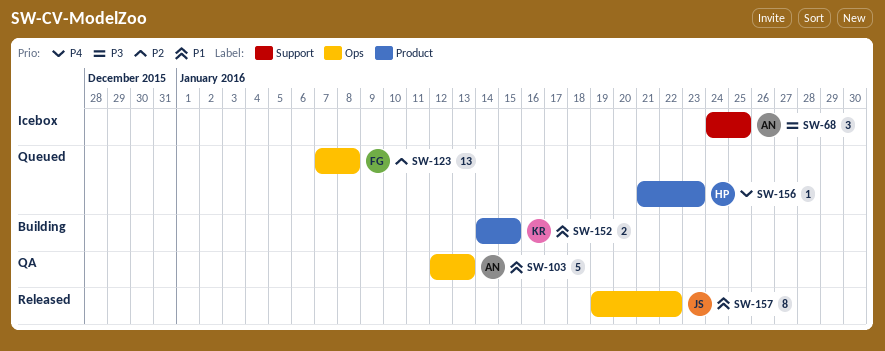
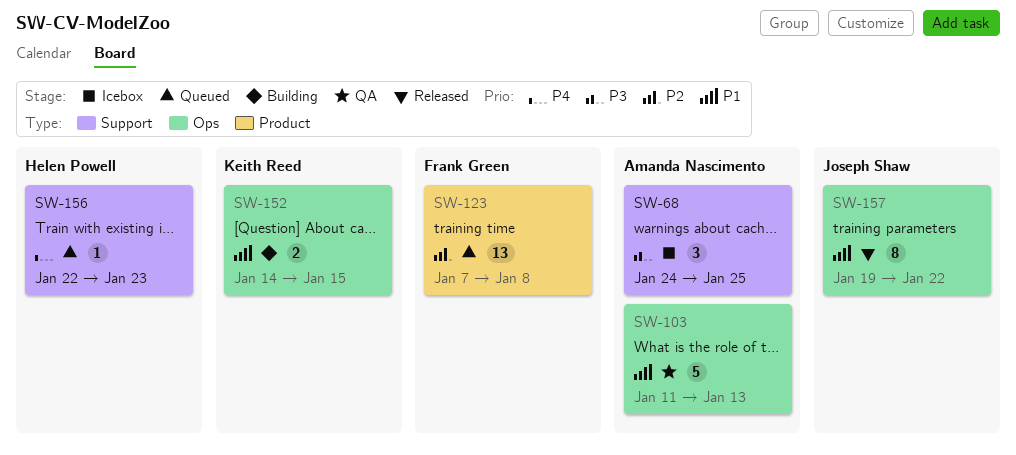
SW-103, start: Jan 12 -> Jan 11
SW-123, label: Ops -> Product
SW-152, label: Product -> Ops
SW-156, label: Product -> Support
SW-156, start: Jan 21 -> Jan 22

